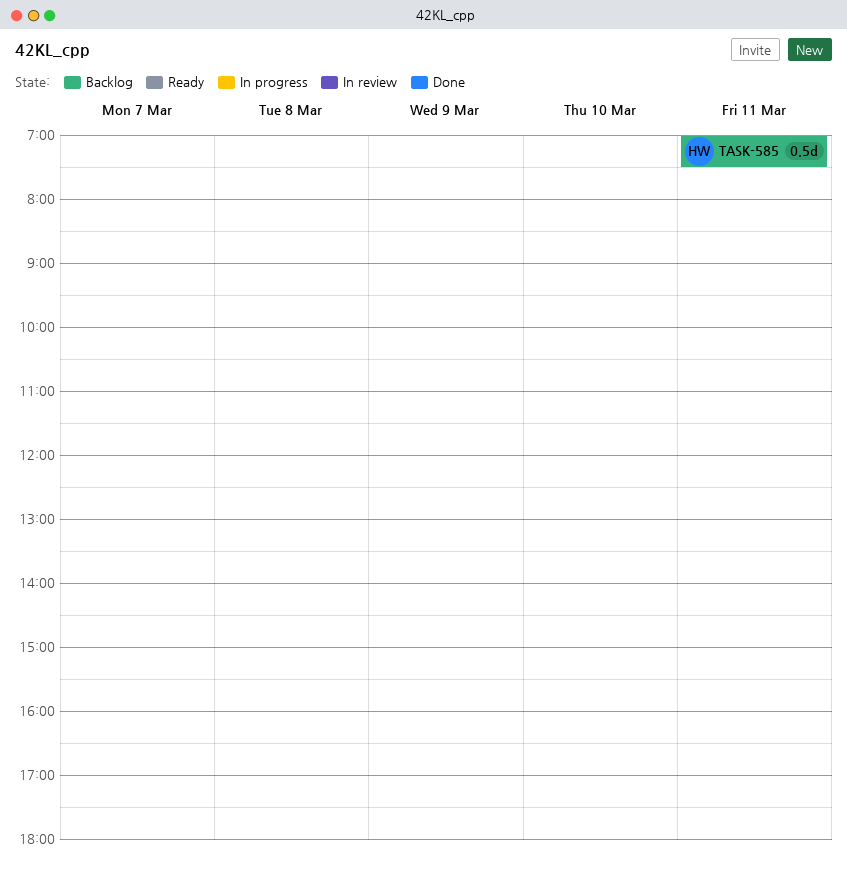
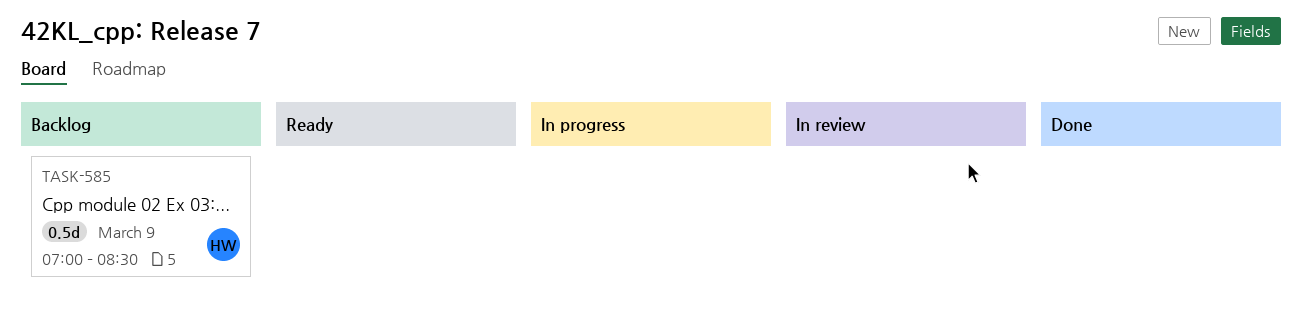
TASK-585, day: Mar 11 -> Mar 9
TASK-585, ends: 07:30 -> 08:30

